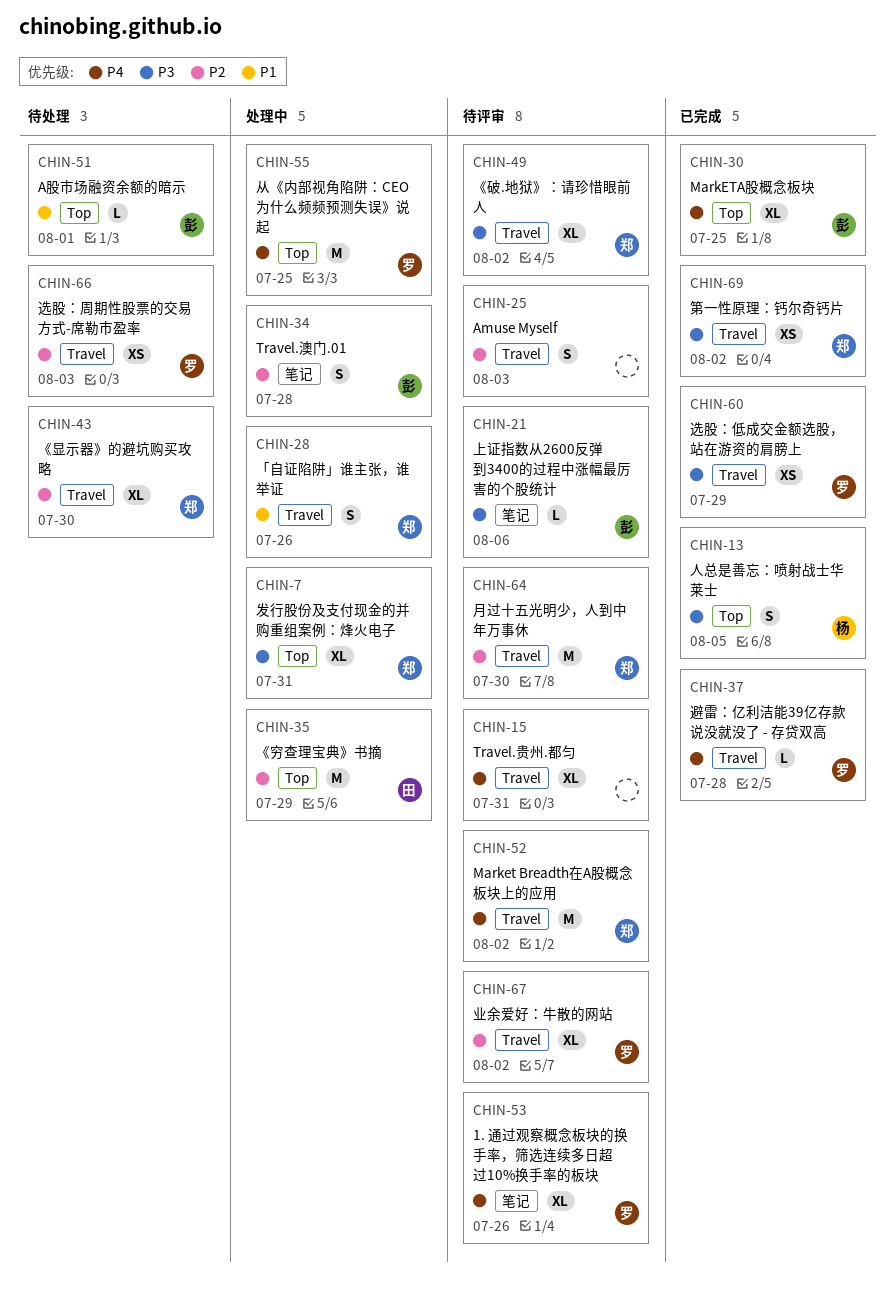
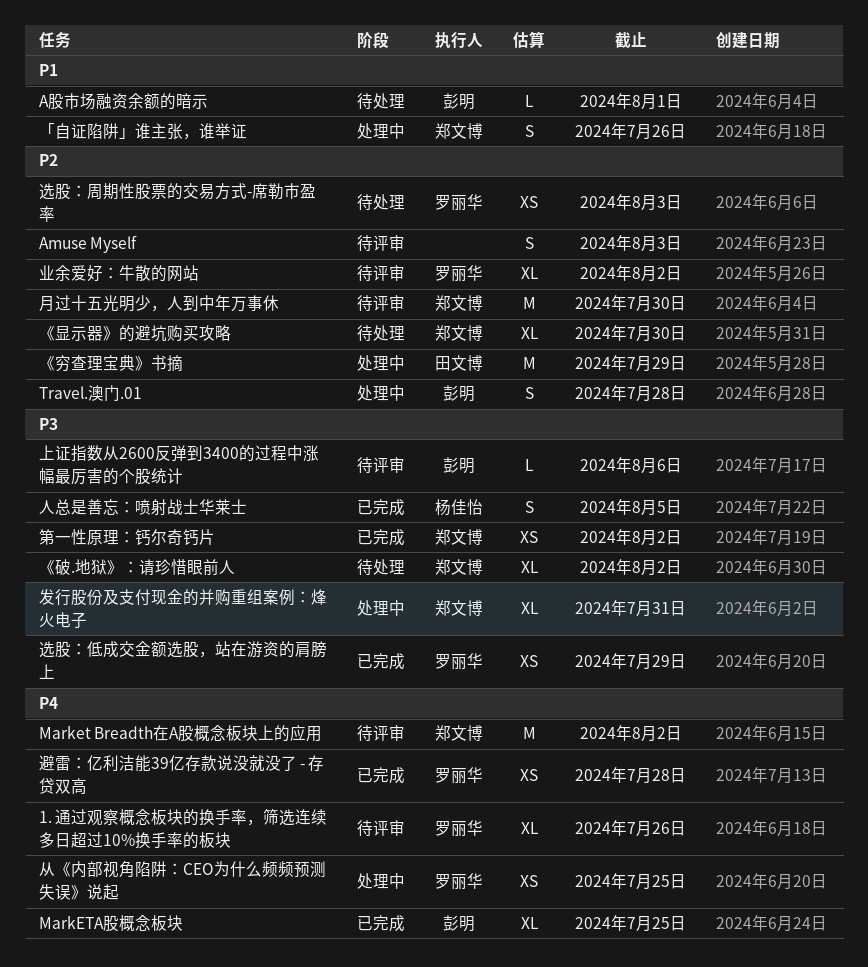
Travel.贵州.都匀: present -> none
《破.地狱》：请珍惜眼前人, status: 待评审 -> 待处理
从《内部视角陷阱：CEO为什么频频预测失误》说起, estimate: M -> XS
避雷：亿利洁能39亿存款说没就没了 - 存贷双高, estimate: L -> XS

